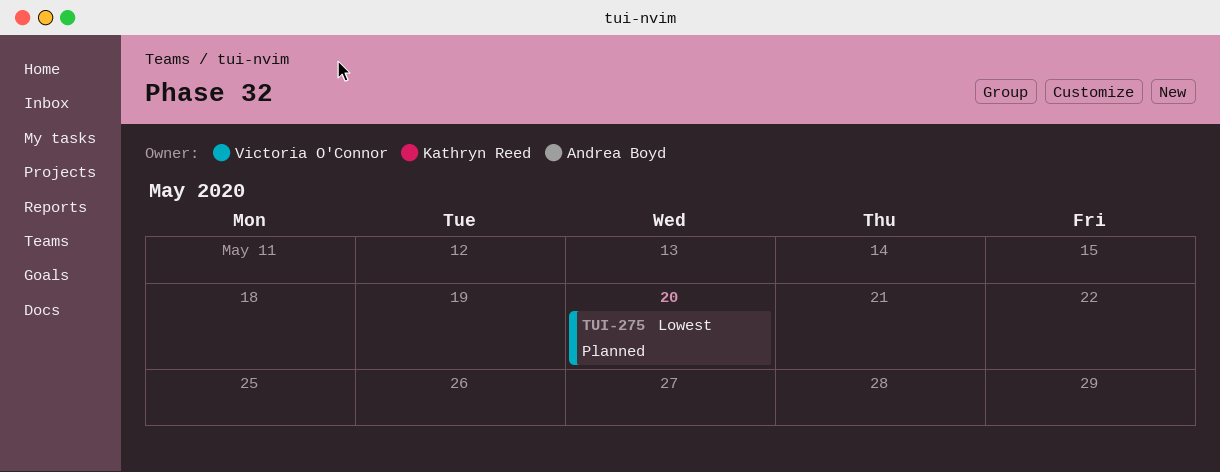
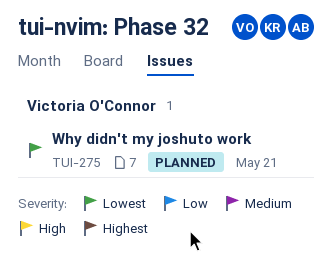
TUI-275, due: May 20 -> May 21

